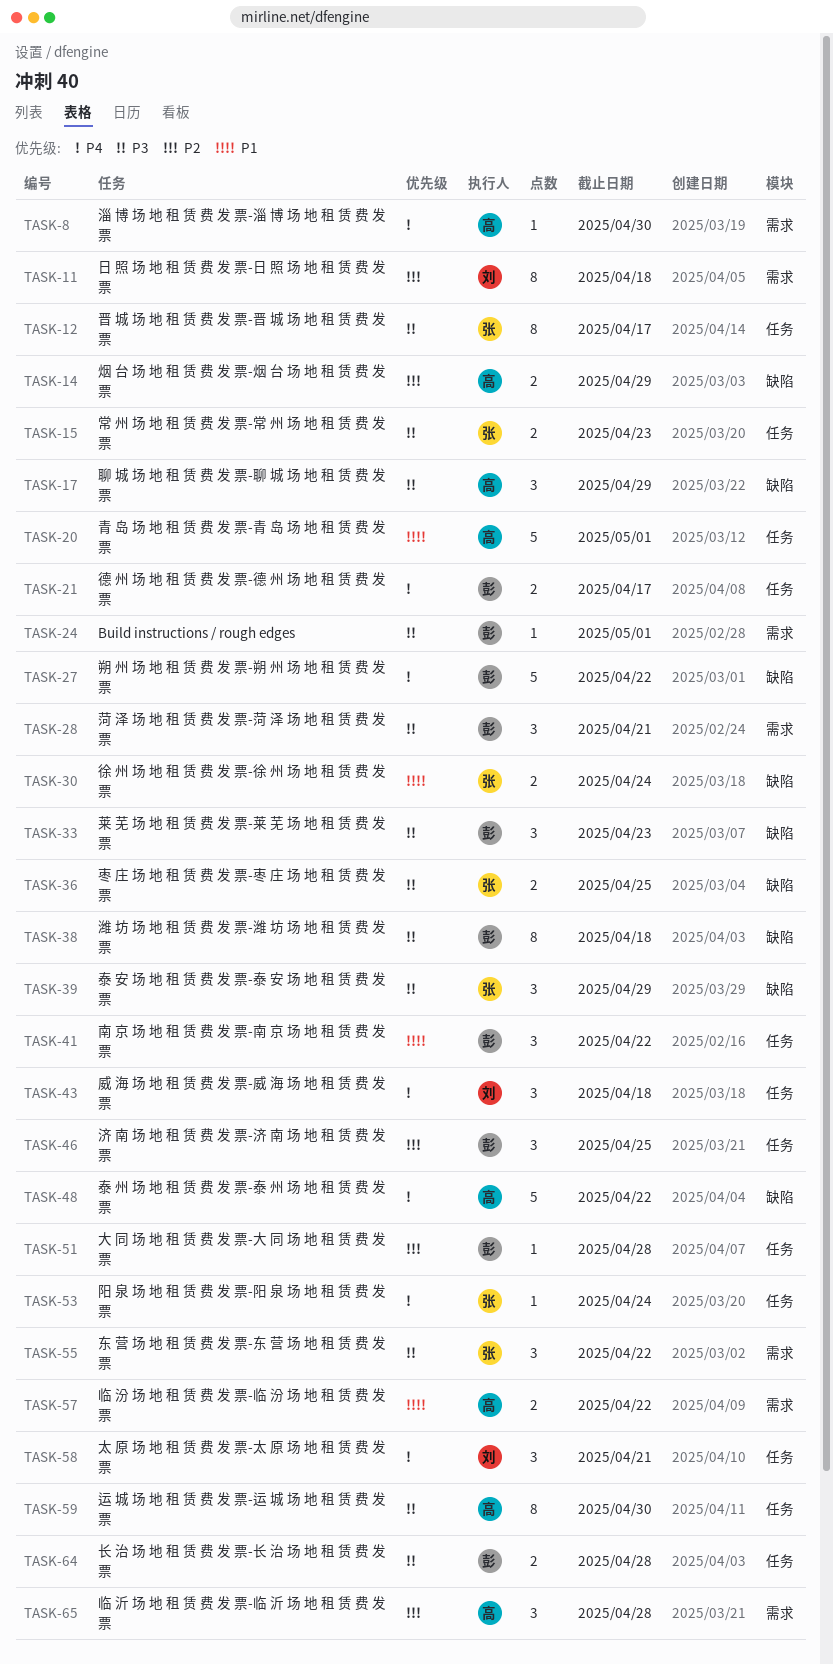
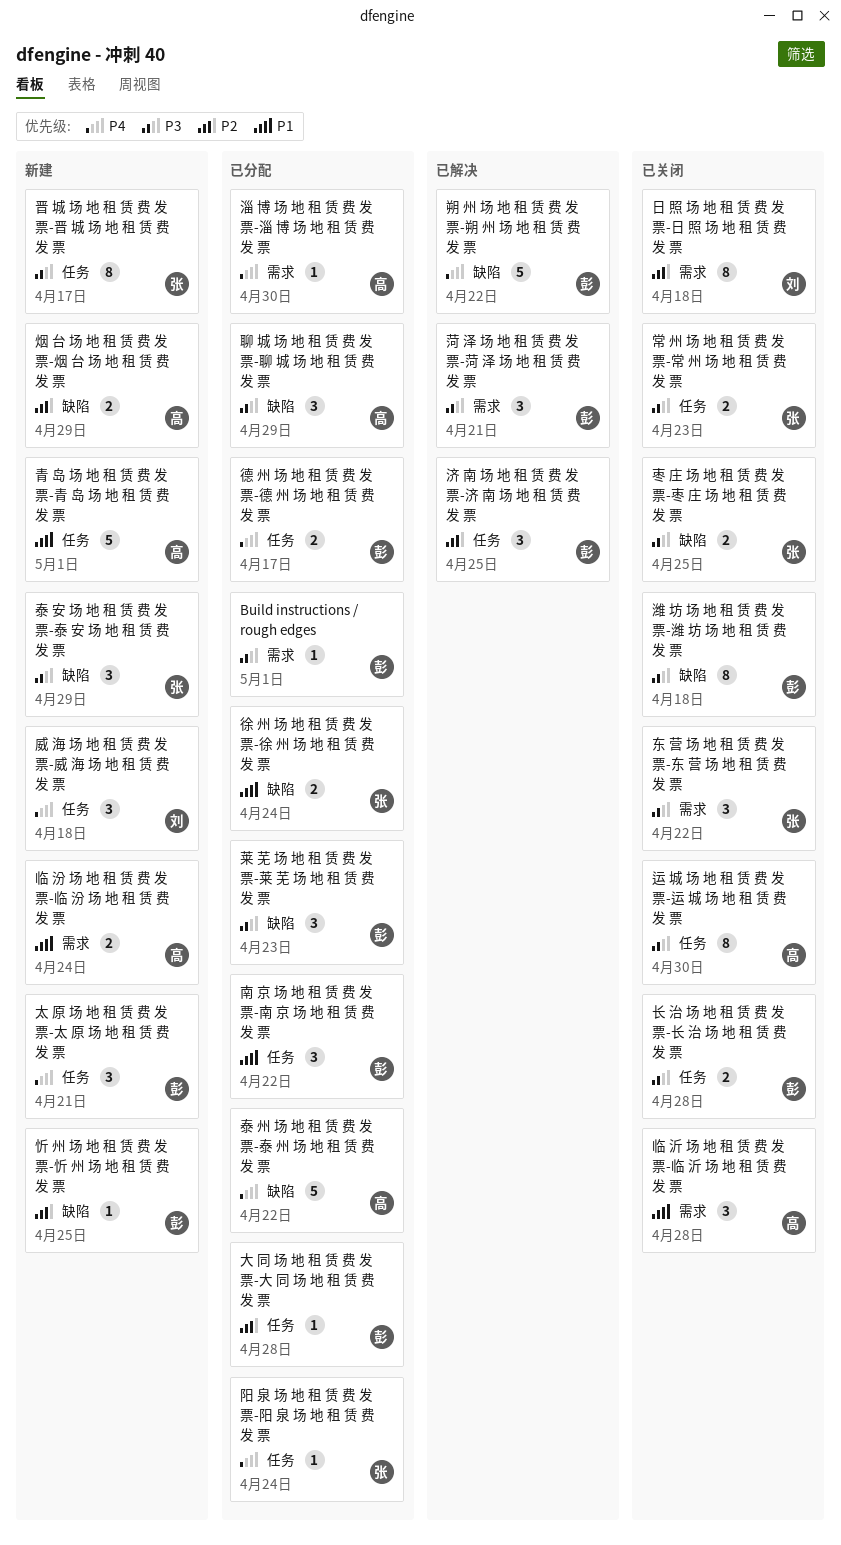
临 汾 场 地 租 赁 费 发 票-临 汾 场 地 租 赁 费 发 票, due: Apr 22 -> Apr 24
临 沂 场 地 租 赁 费 发 票-临 沂 场 地 租 赁 费 发 票, priority: P2 -> P1
太 原 场 地 租 赁 费 发 票-太 原 场 地 租 赁 费 发 票, owner: 刘 -> 彭
忻 州 场 地 租 赁 费 发 票-忻 州 场 地 租 赁 费 发 票: none -> present

